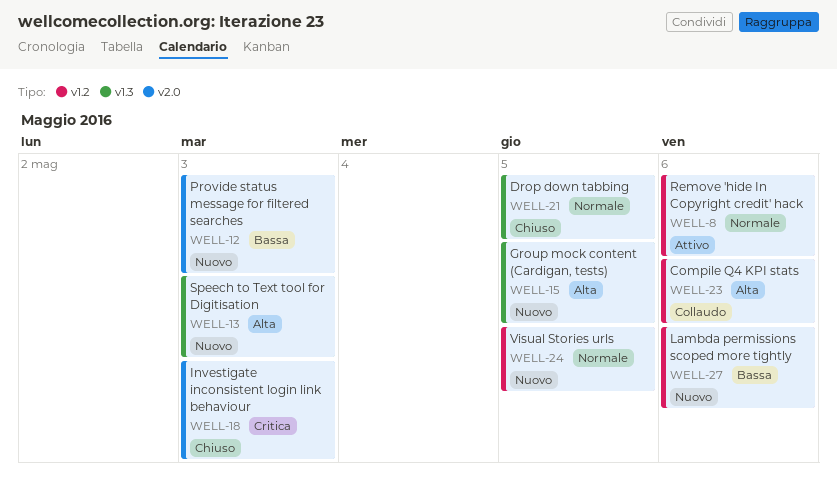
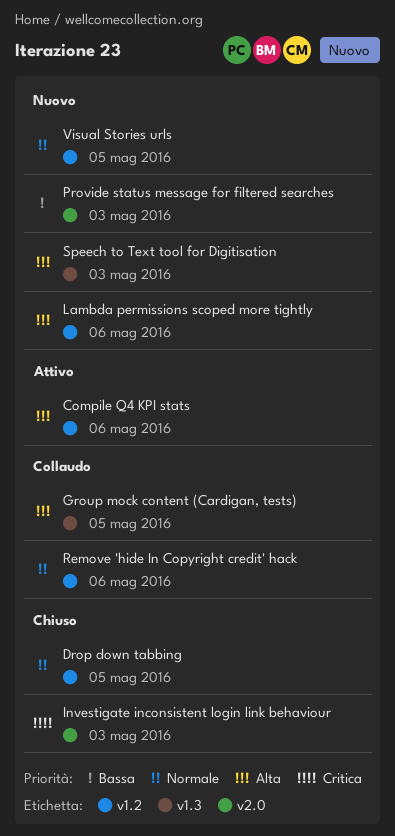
Compile Q4 KPI stats, status: Collaudo -> Attivo
Drop down tabbing, label: v1.3 -> v1.2
Group mock content (Cardigan, tests), status: Nuovo -> Collaudo
Lambda permissions scoped more tightly, priority: Bassa -> Alta
Remove 'hide In Copyright credit' hack, status: Attivo -> Collaudo

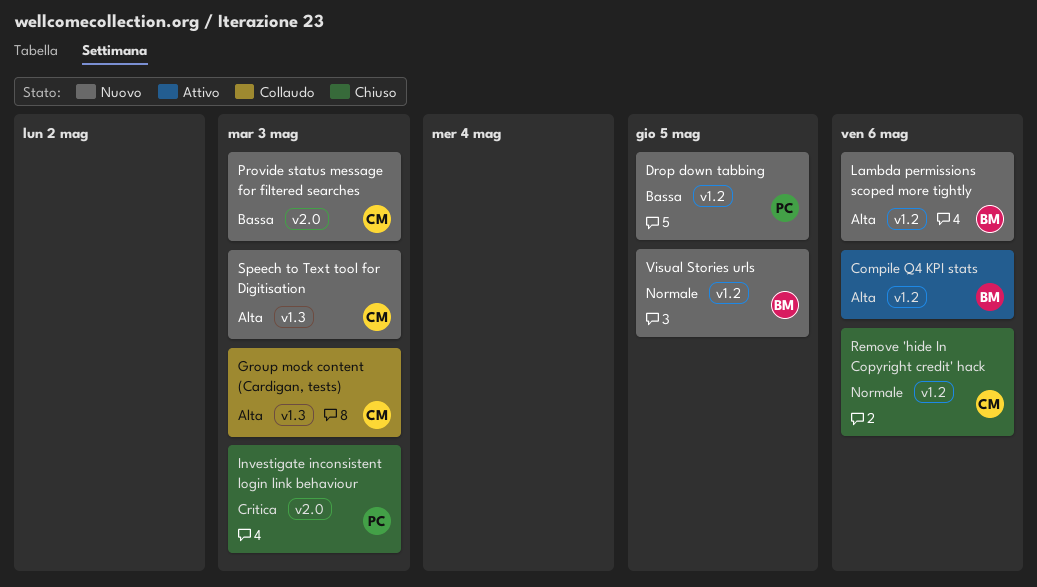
Drop down tabbing, status: Chiuso -> Nuovo
Drop down tabbing, priority: Normale -> Bassa
Group mock content (Cardigan, tests), due: May 5 -> May 3
Remove 'hide In Copyright credit' hack, status: Collaudo -> Chiuso

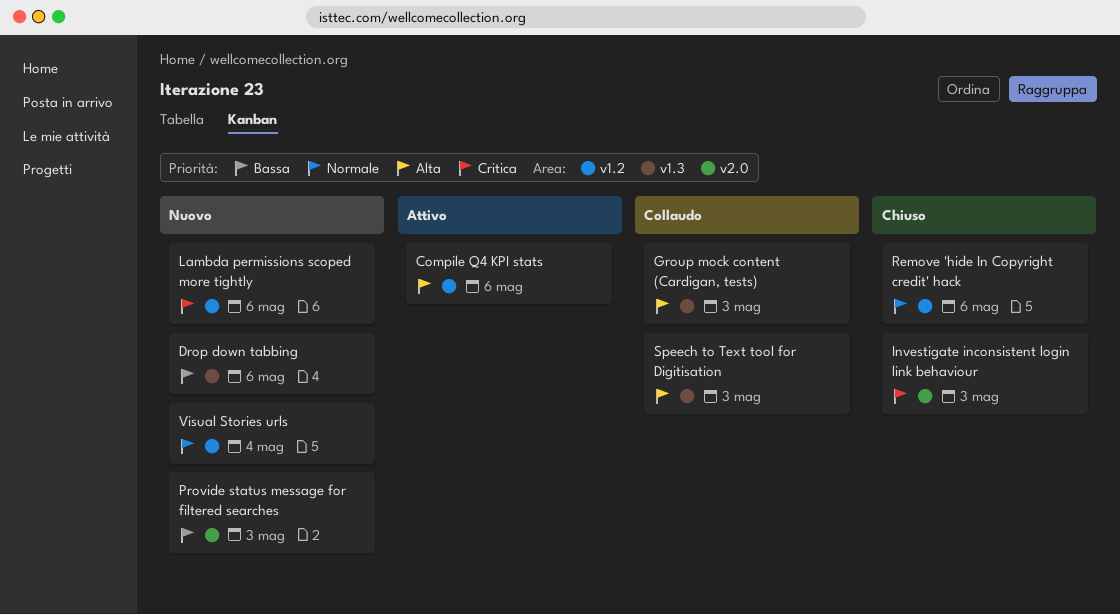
Drop down tabbing, label: v1.2 -> v1.3
Drop down tabbing, due: May 5 -> May 6
Lambda permissions scoped more tightly, priority: Alta -> Critica
Speech to Text tool for Digitisation, status: Nuovo -> Collaudo
Visual Stories urls, due: May 5 -> May 4

